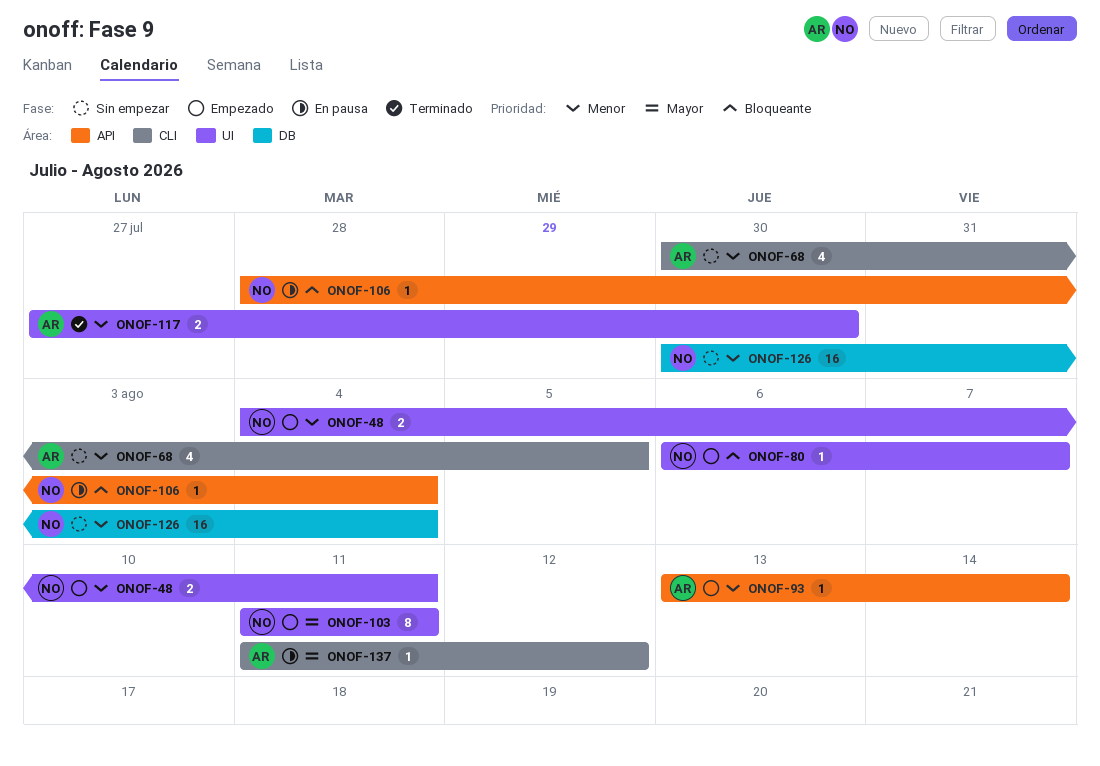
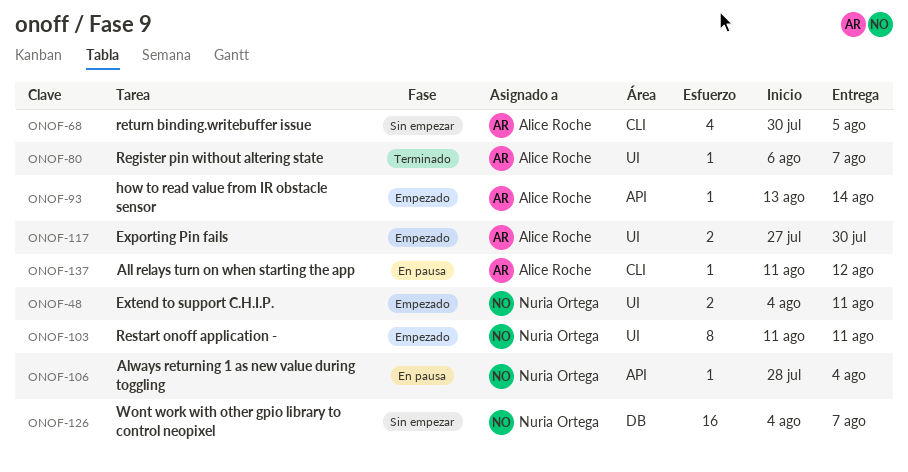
ONOF-80, status: Empezado -> Terminado
ONOF-80, owner: Nuria Ortega -> Alice Roche
ONOF-117, status: Terminado -> Empezado
ONOF-126, start: Jul 30 -> Aug 4
ONOF-126, due: Aug 4 -> Aug 7

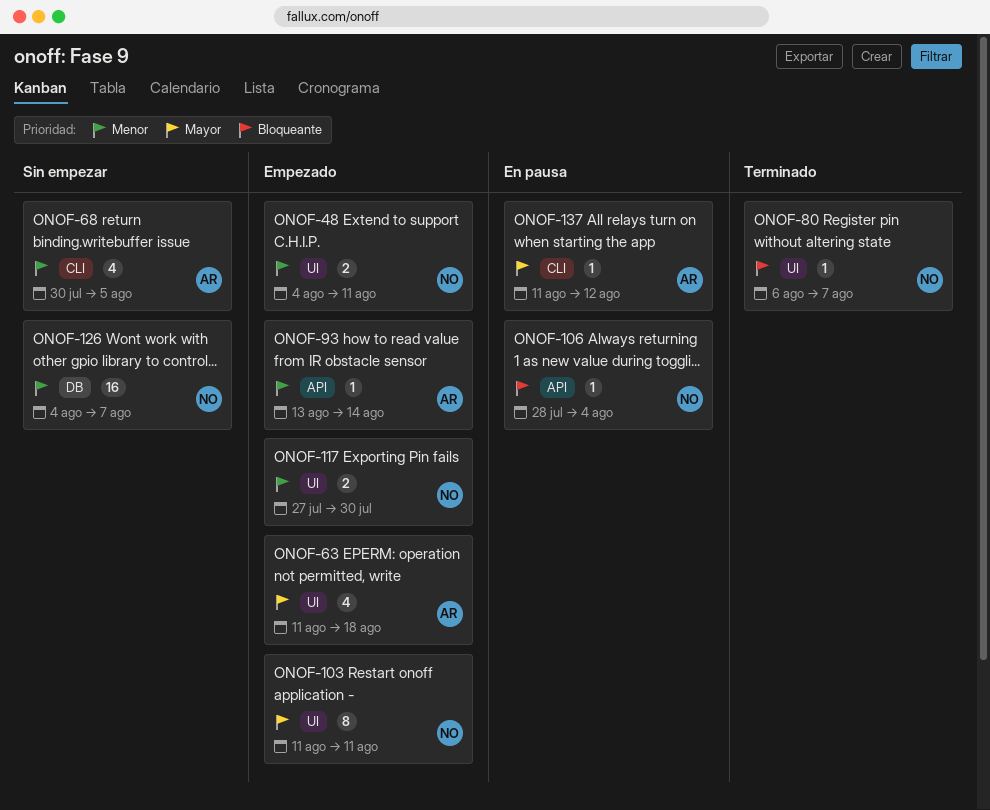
ONOF-63: none -> present
ONOF-80, owner: Alice Roche -> Nuria Ortega
ONOF-117, owner: Alice Roche -> Nuria Ortega

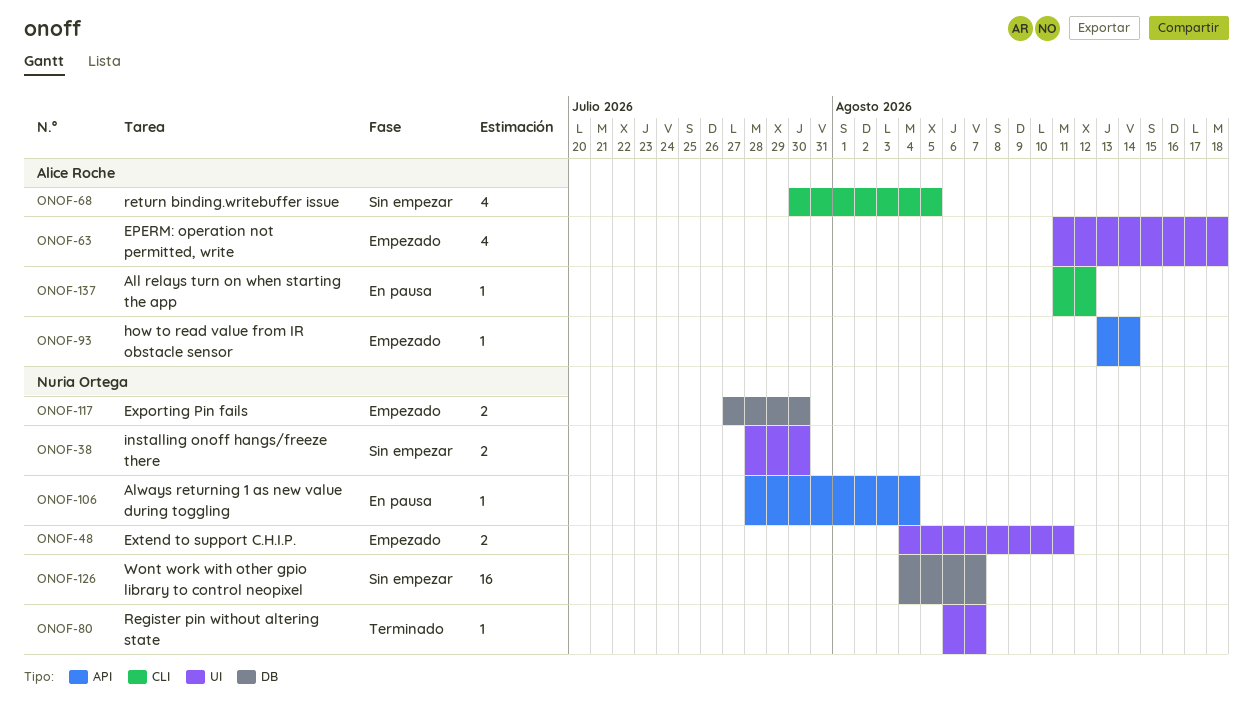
ONOF-38: none -> present
ONOF-103: present -> none
ONOF-117, label: UI -> DB

